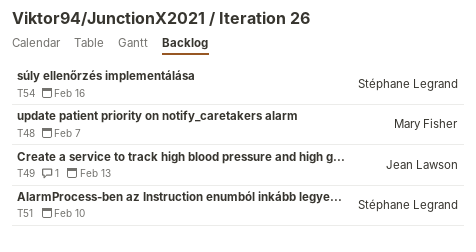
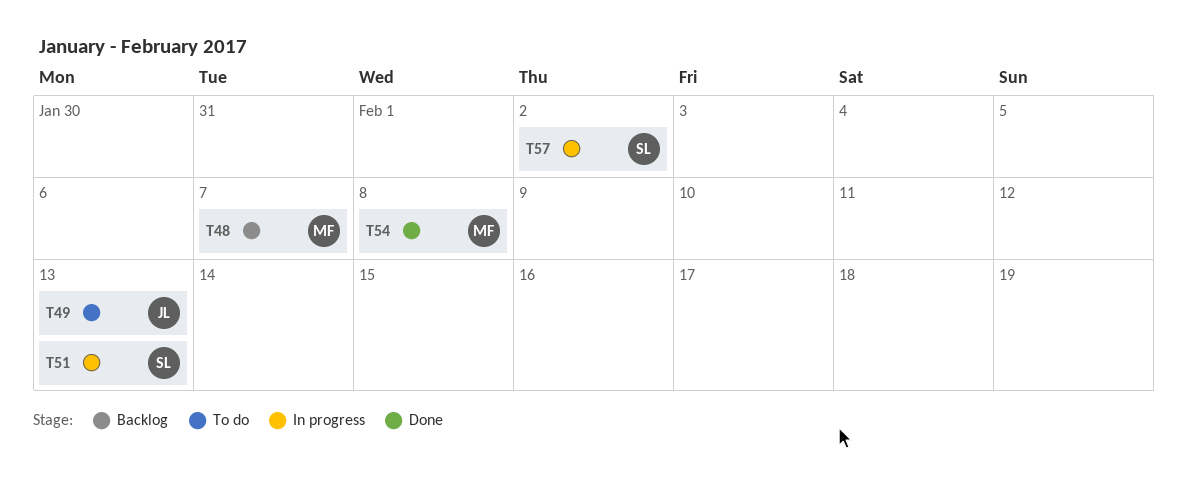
T51, due: Feb 10 -> Feb 13
T54, owner: Stéphane Legrand -> Mary Fisher
T54, due: Feb 16 -> Feb 8
T57: none -> present

